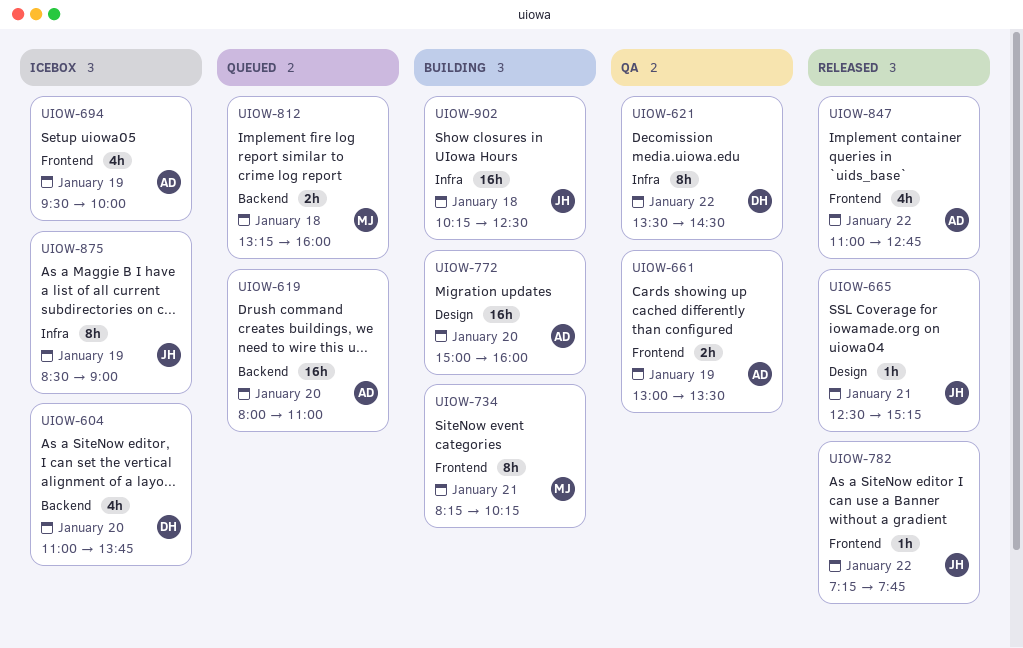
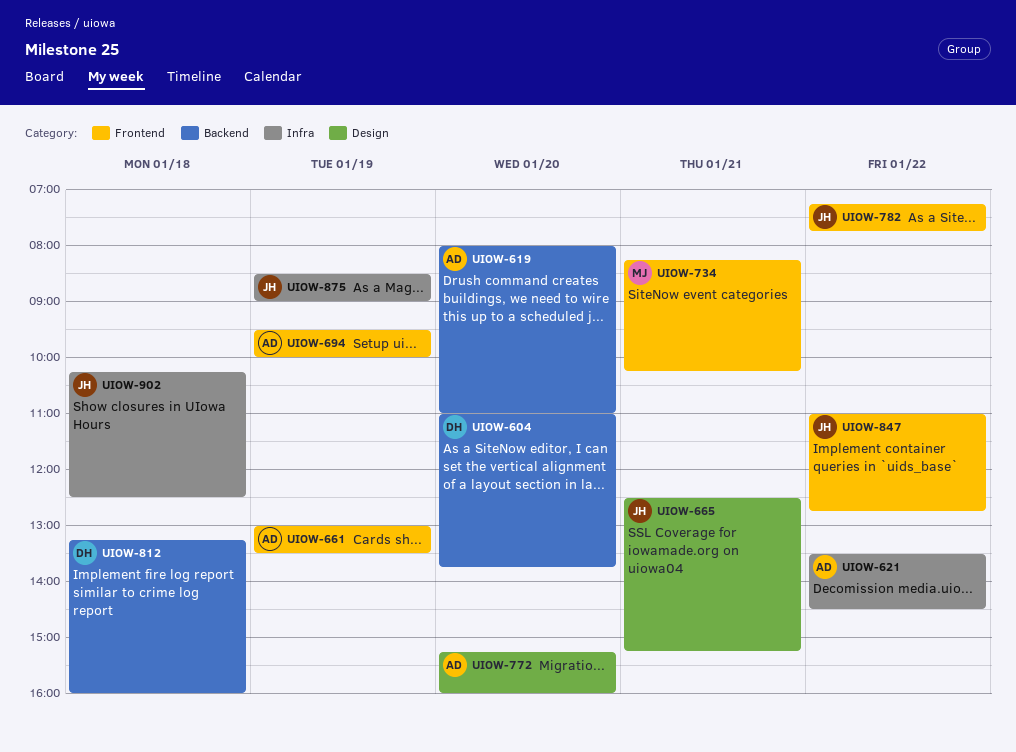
UIOW-621, owner: DH -> AD
UIOW-772, begins: 15:00 -> 15:15
UIOW-812, owner: MJ -> DH
UIOW-847, owner: AD -> JH

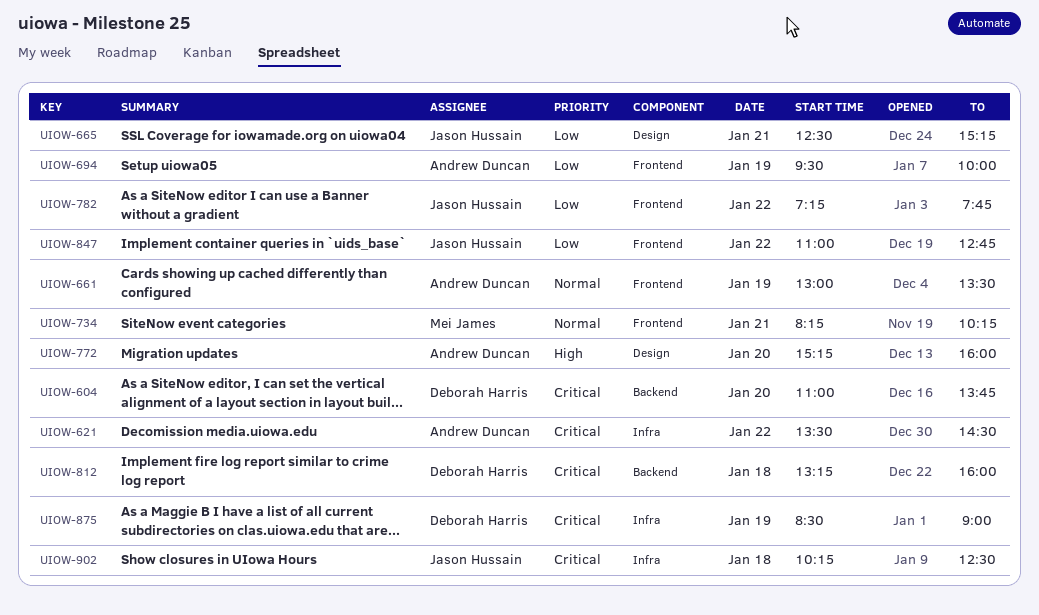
UIOW-619: present -> none
UIOW-875, owner: Jason Hussain -> Deborah Harris

